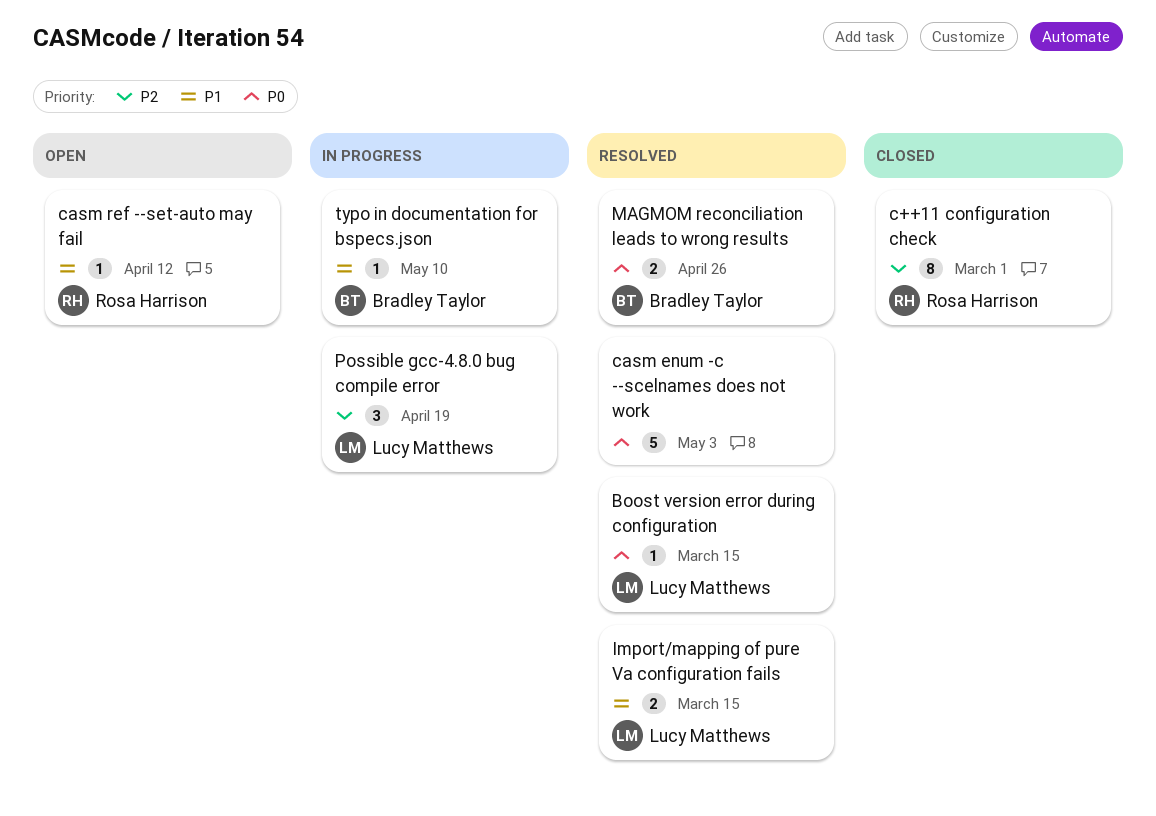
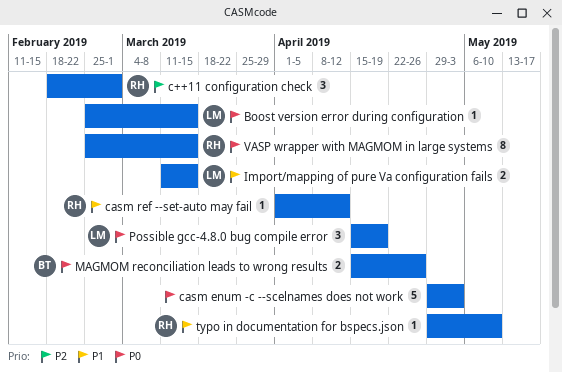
c++11 configuration check, estimate: 8 -> 3
Possible gcc-4.8.0 bug compile error, priority: P2 -> P0
typo in documentation for bspecs.json, owner: Bradley Taylor -> Rosa Harrison
VASP wrapper with MAGMOM in large systems: none -> present

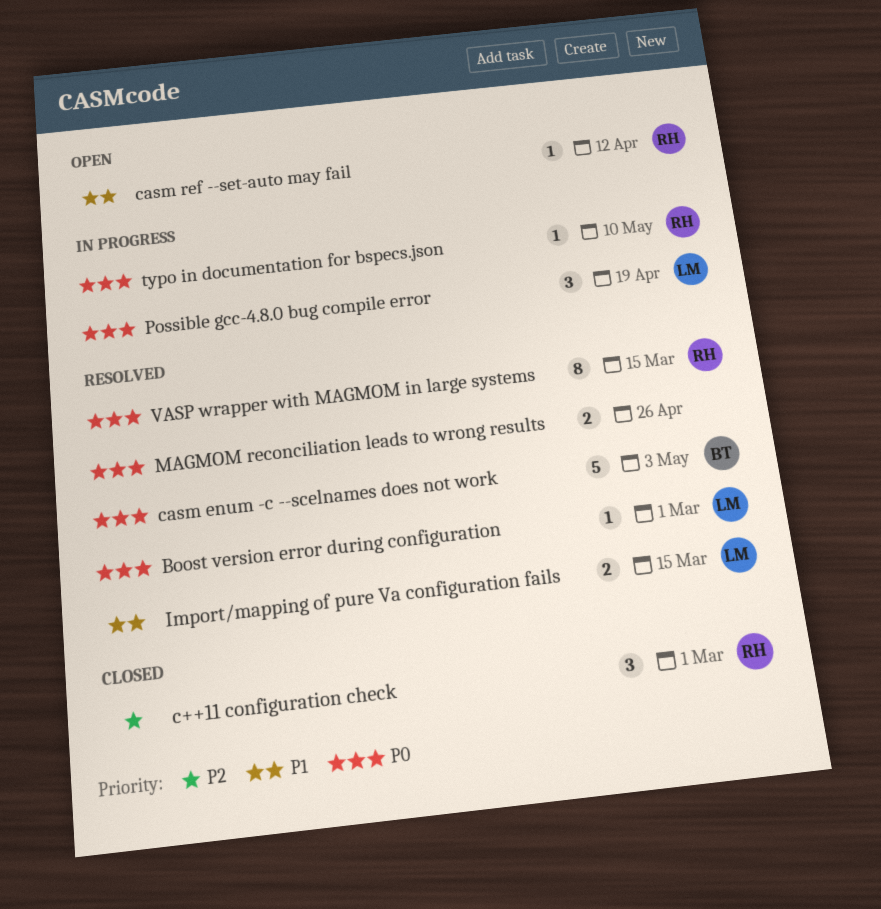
Boost version error during configuration, due: Mar 15 -> Mar 1
casm enum -c --scelnames does not work, owner: none -> BT
MAGMOM reconciliation leads to wrong results, owner: BT -> none
typo in documentation for bspecs.json, priority: P1 -> P0

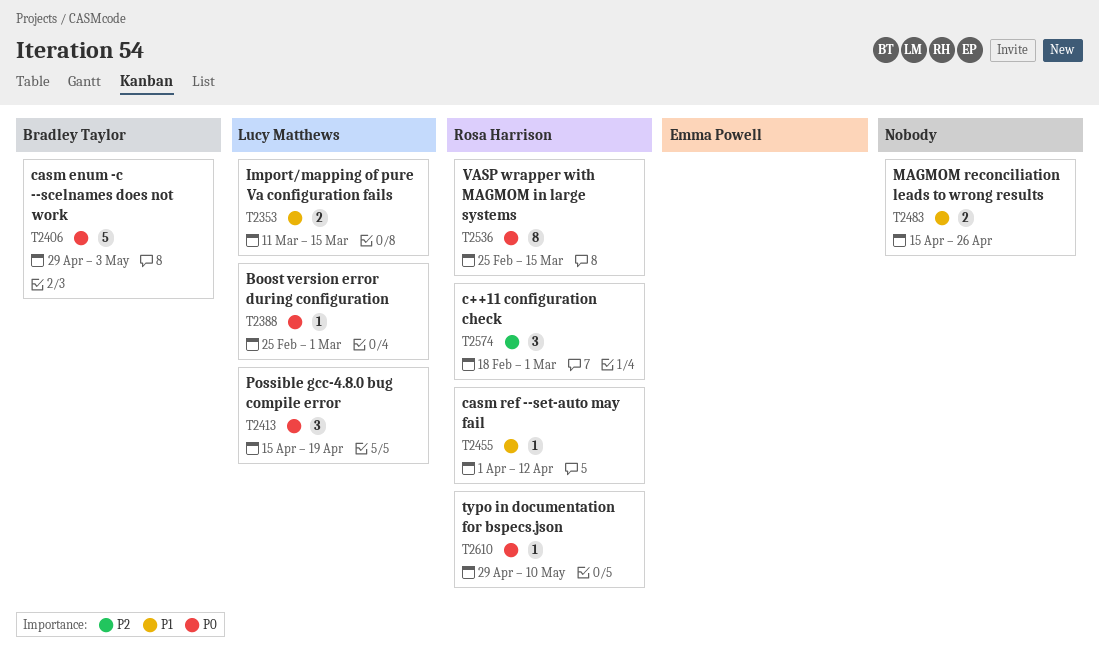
MAGMOM reconciliation leads to wrong results, priority: P0 -> P1

